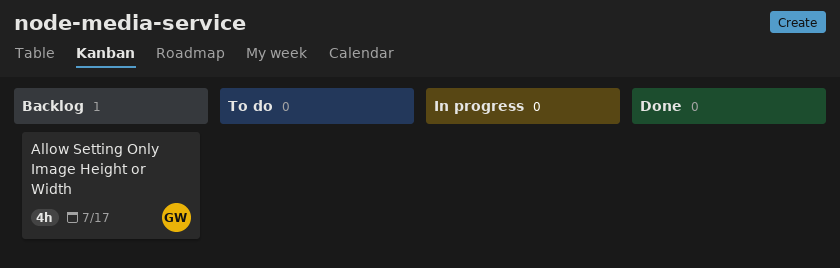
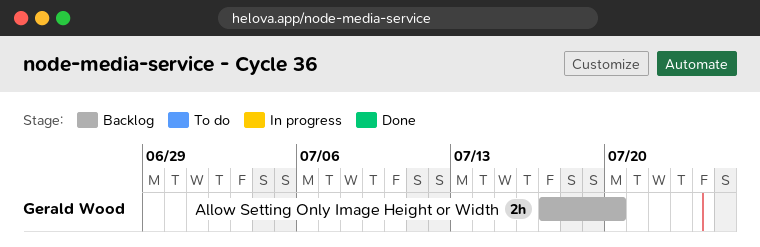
Allow Setting Only Image Height or Width, estimate: 4h -> 2h
Allow Setting Only Image Height or Width, due: Jul 17 -> Jul 20

